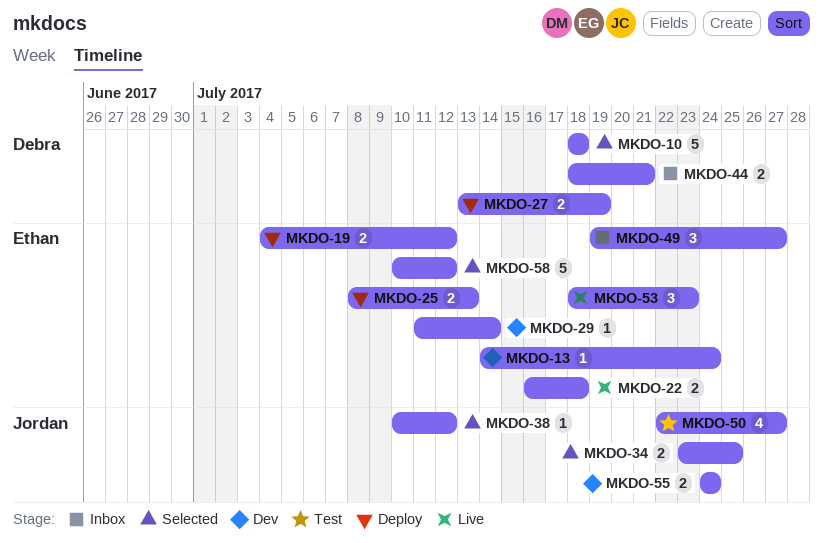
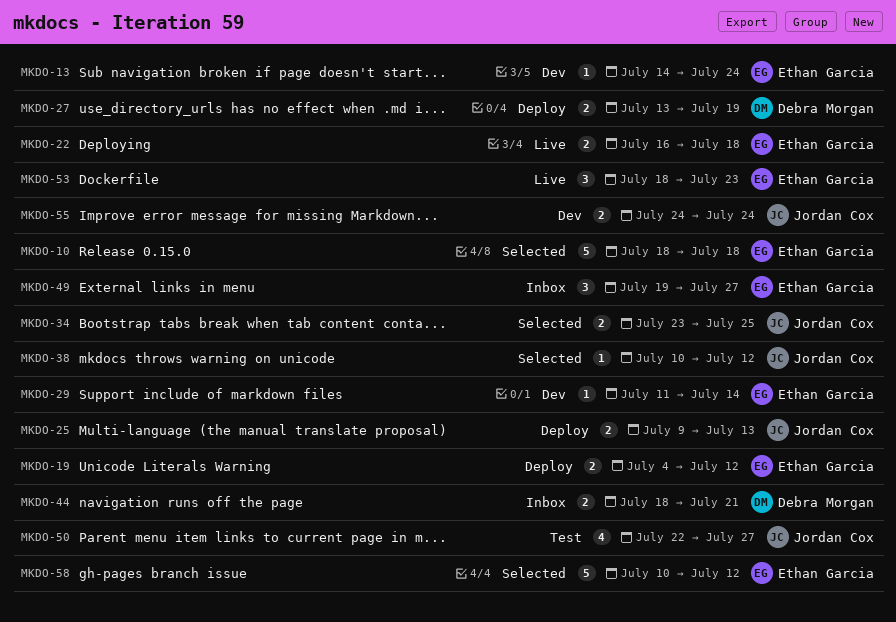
MKDO-10, owner: Debra Morgan -> Ethan Garcia
MKDO-25, owner: Ethan Garcia -> Jordan Cox
MKDO-25, start: Jul 8 -> Jul 9

